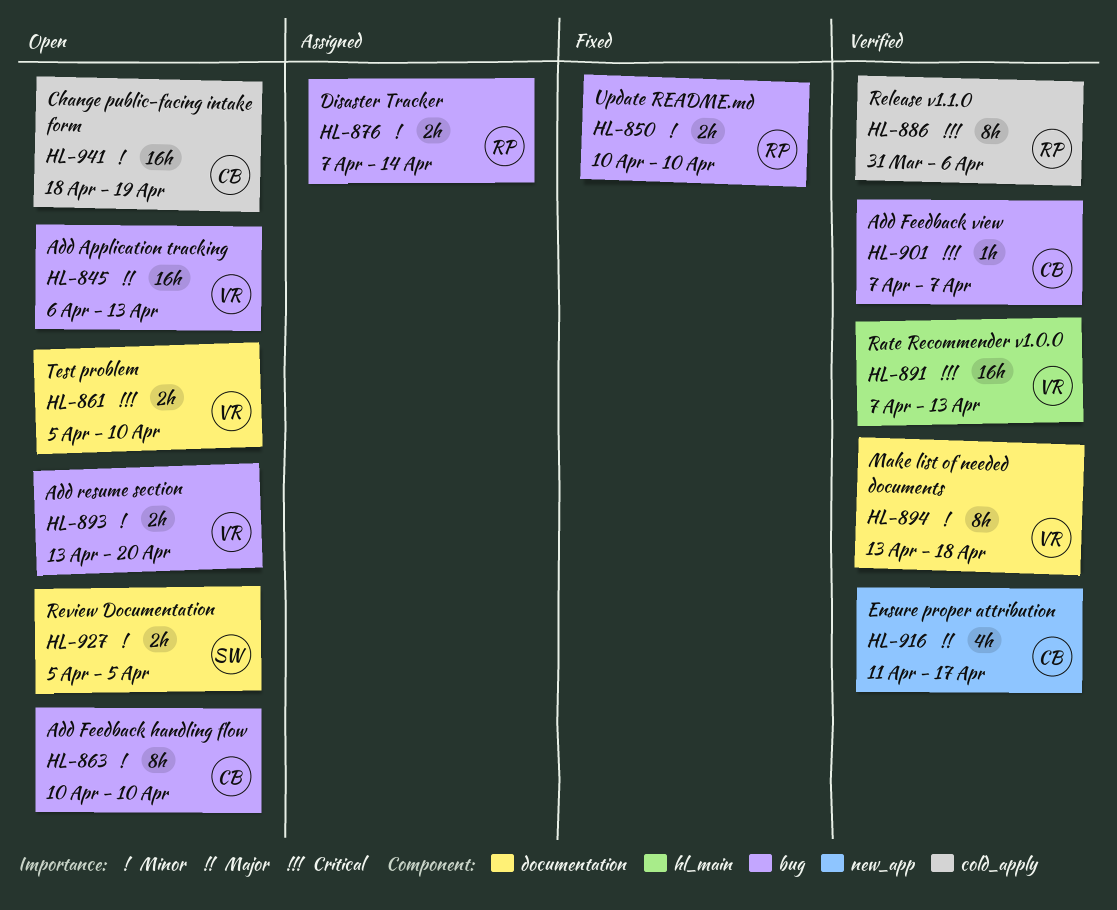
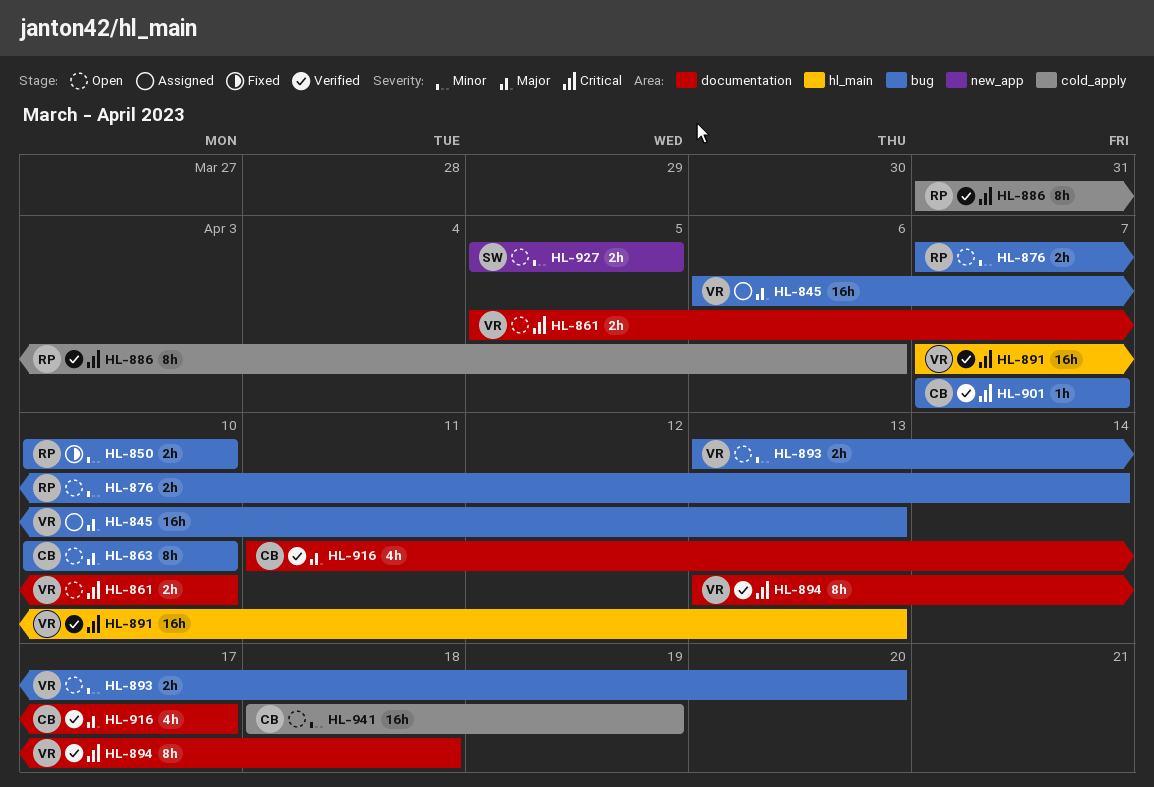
HL-845, status: Open -> Assigned
HL-863, priority: Minor -> Major
HL-876, status: Assigned -> Open
HL-894, priority: Minor -> Critical
HL-916, label: new_app -> documentation
HL-927, label: documentation -> new_app

